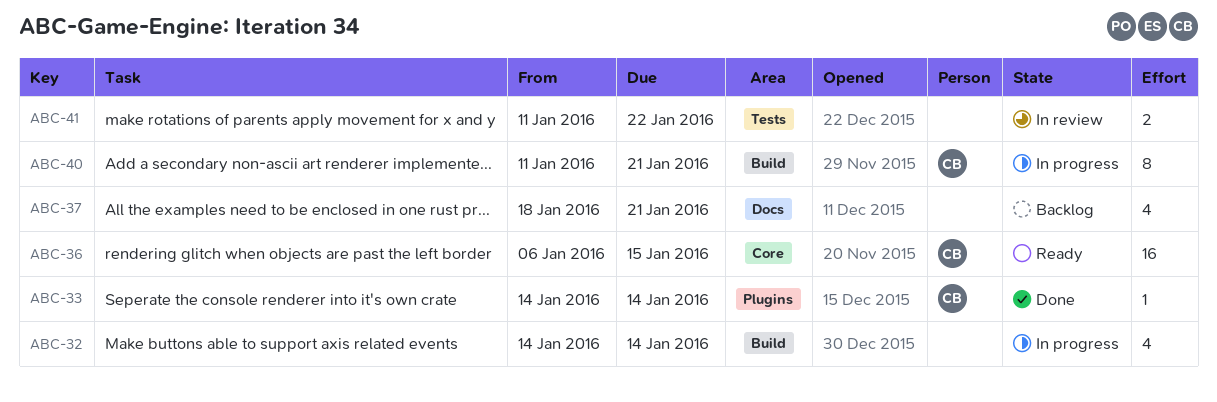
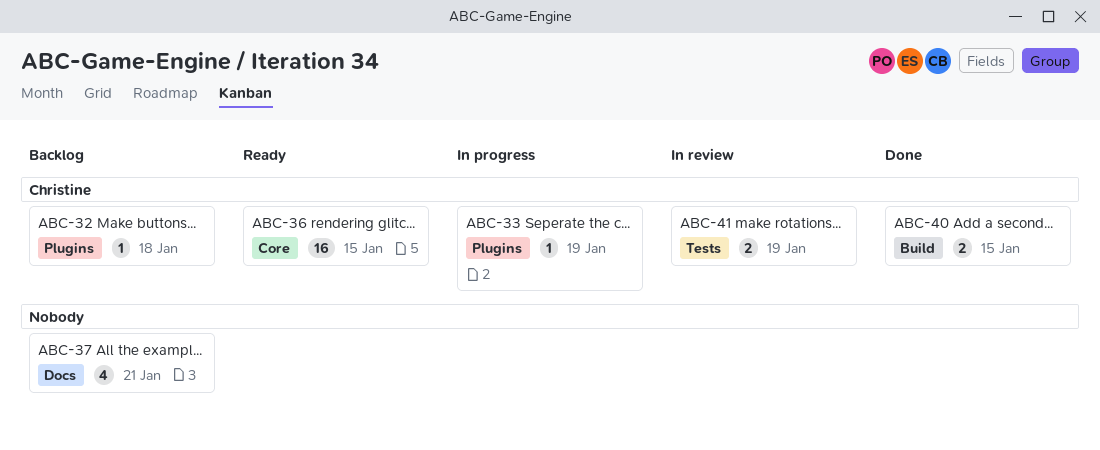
ABC-32, status: In progress -> Backlog
ABC-32, owner: none -> Christine
ABC-32, label: Build -> Plugins
ABC-32, estimate: 4 -> 1
ABC-32, due: Jan 14 -> Jan 18
ABC-33, status: Done -> In progress
ABC-33, due: Jan 14 -> Jan 19
ABC-40, status: In progress -> Done
ABC-40, estimate: 8 -> 2
ABC-40, due: Jan 21 -> Jan 15
ABC-41, owner: none -> Christine
ABC-41, due: Jan 22 -> Jan 19

